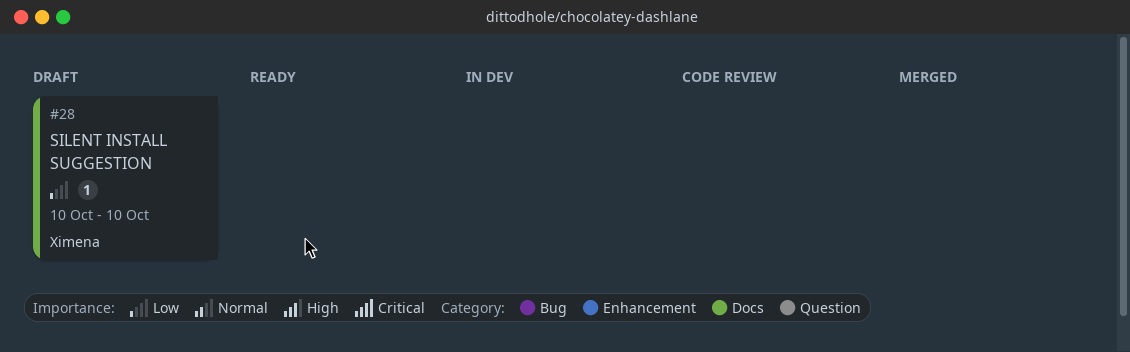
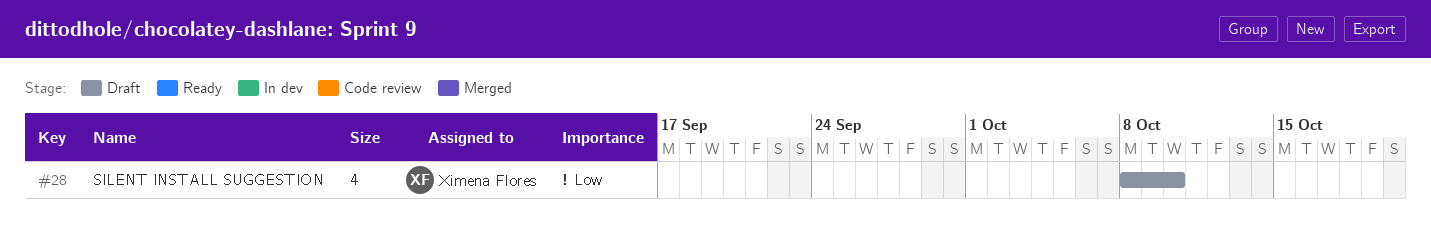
#28, estimate: 1 -> 4
#28, start: Oct 10 -> Oct 8

